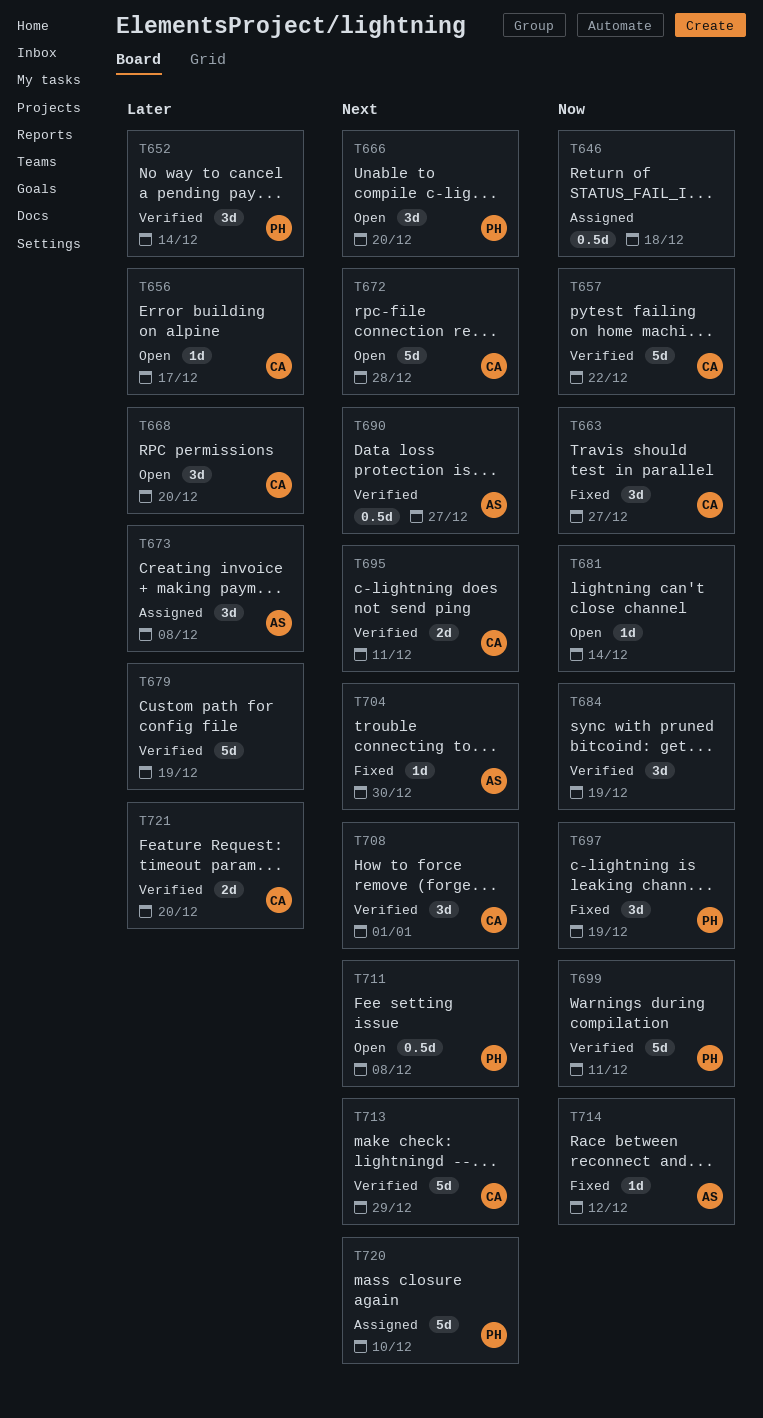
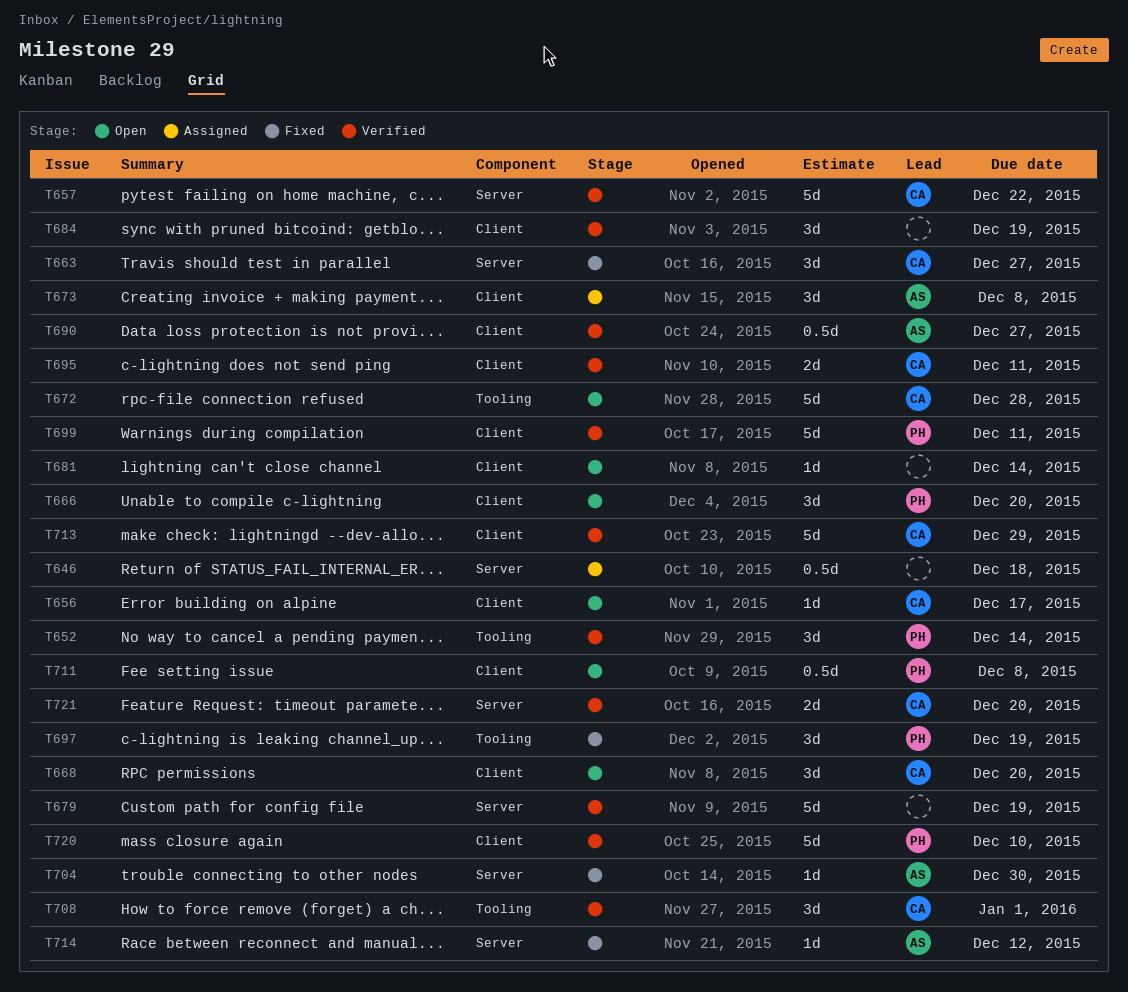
T720, status: Assigned -> Verified

